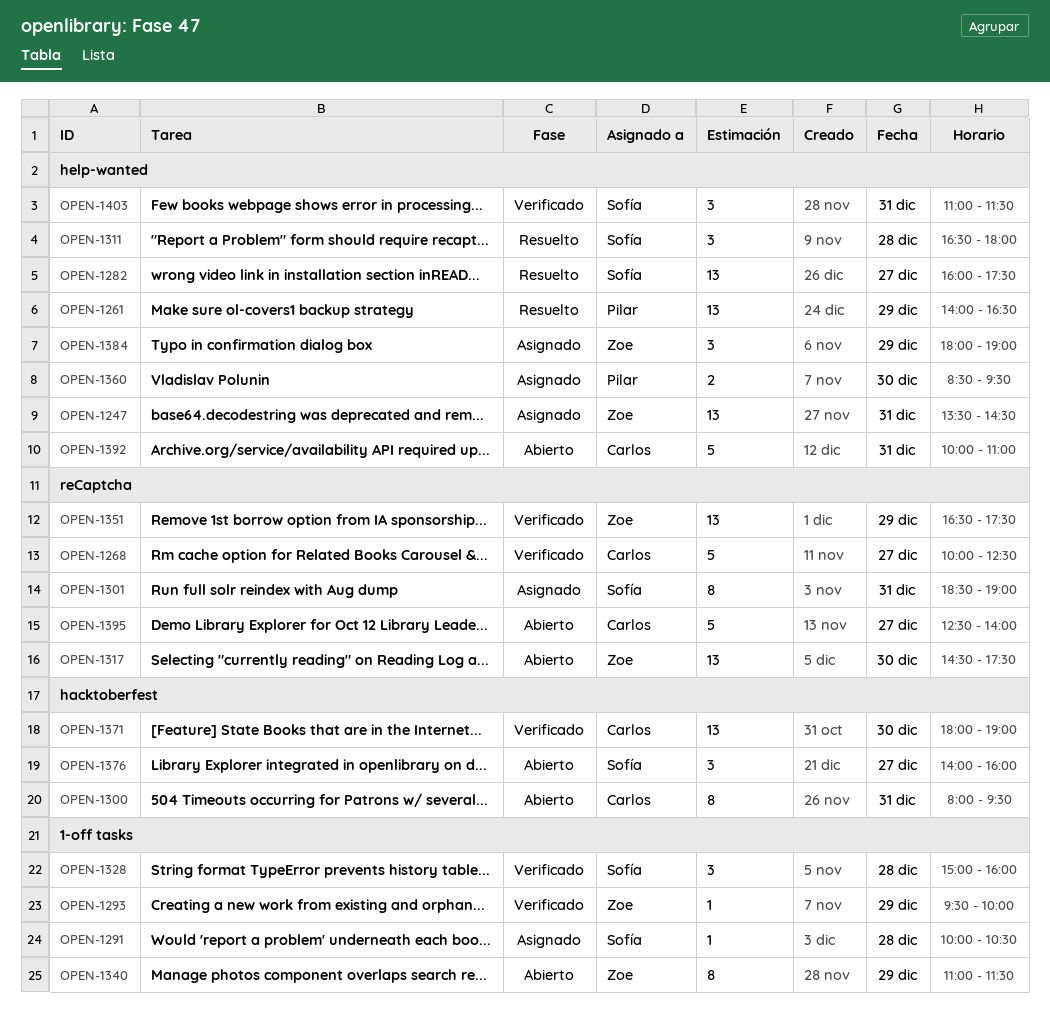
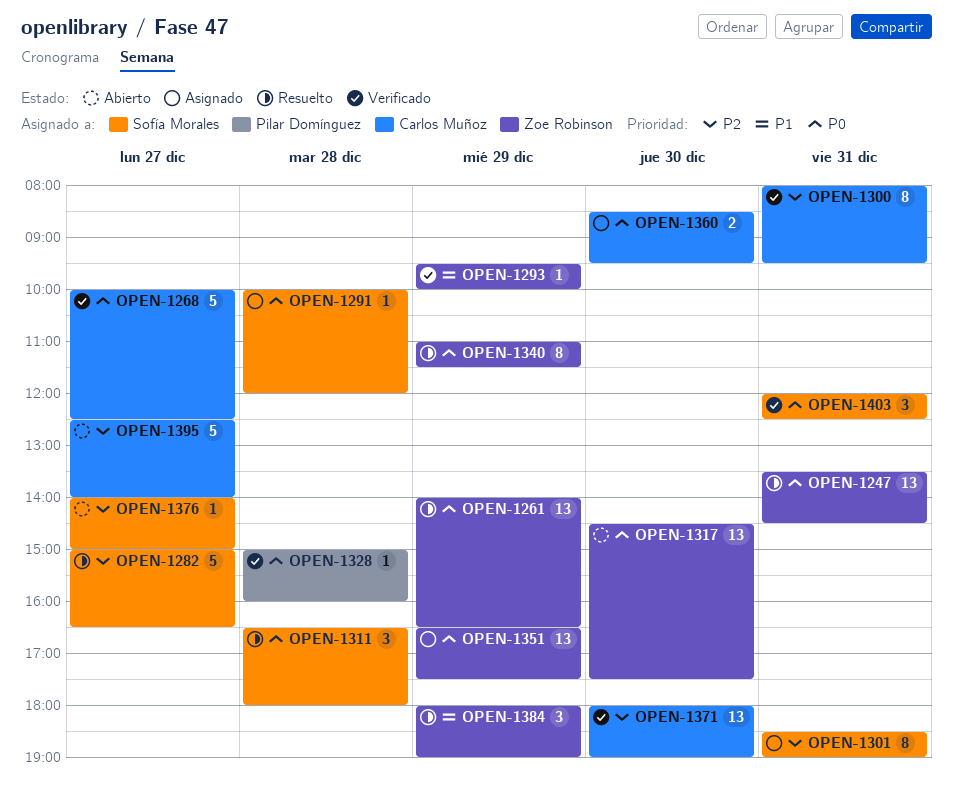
OPEN-1247, status: Asignado -> Resuelto
OPEN-1261, owner: Pilar Domínguez -> Zoe Robinson
OPEN-1282, estimate: 13 -> 5
OPEN-1282, begins: 16:00 -> 15:00
OPEN-1282, ends: 17:30 -> 16:30
OPEN-1291, ends: 10:30 -> 12:00
OPEN-1300, status: Abierto -> Verificado
OPEN-1328, owner: Sofía Morales -> Pilar Domínguez
OPEN-1328, estimate: 3 -> 1
OPEN-1340, status: Abierto -> Resuelto
OPEN-1351, status: Verificado -> Asignado
OPEN-1360, owner: Pilar Domínguez -> Carlos Muñoz
OPEN-1376, estimate: 3 -> 1
OPEN-1376, ends: 16:00 -> 15:00
OPEN-1384, status: Asignado -> Resuelto
OPEN-1392: present -> none
OPEN-1403, begins: 11:00 -> 12:00
OPEN-1403, ends: 11:30 -> 12:30

